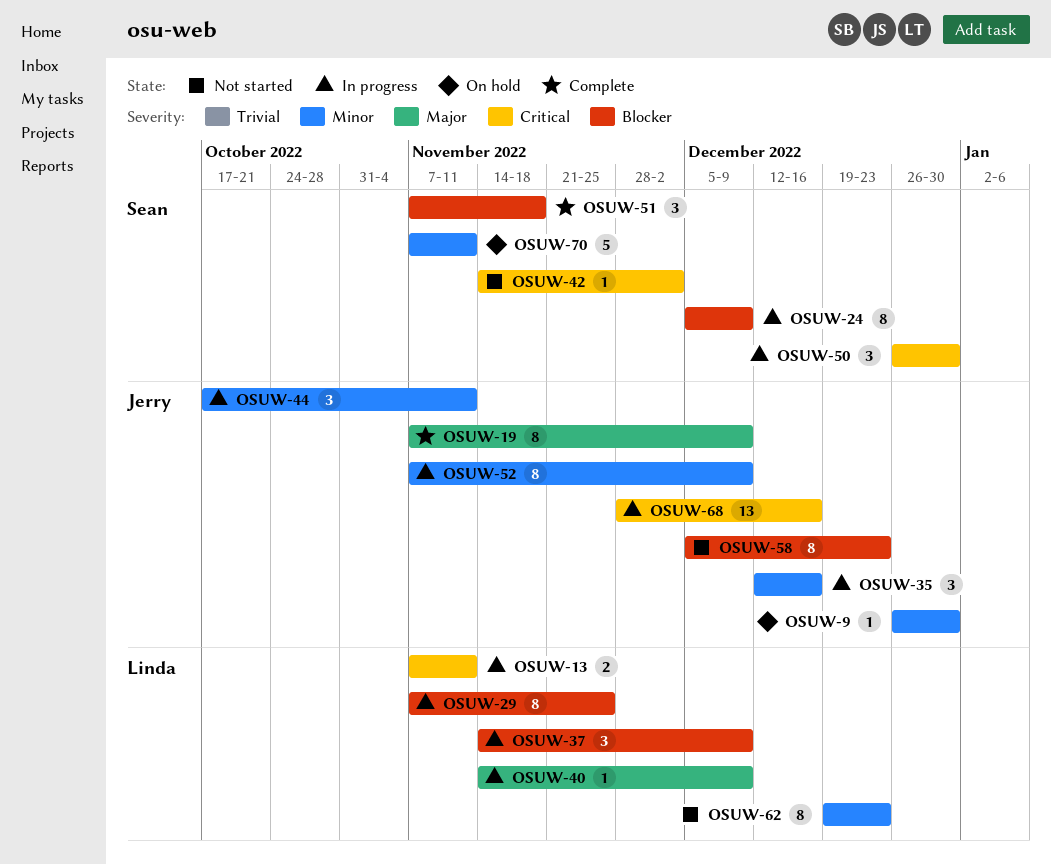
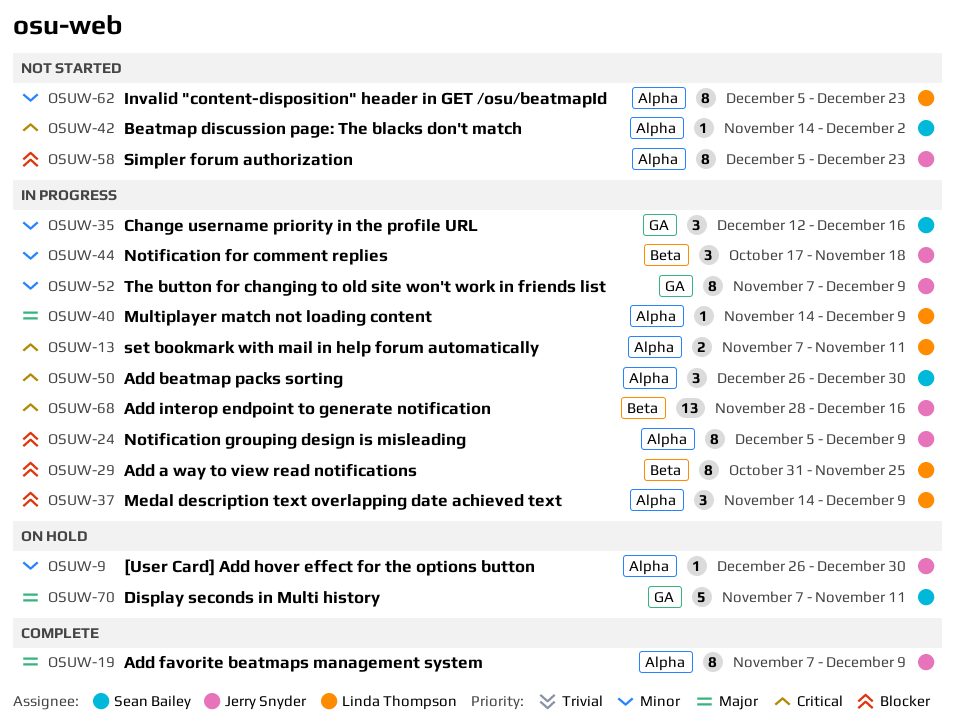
OSUW-24, owner: Sean Bailey -> Jerry Snyder
OSUW-29, start: Nov 7 -> Oct 31
OSUW-35, owner: Jerry Snyder -> Sean Bailey
OSUW-44, due: Nov 11 -> Nov 18
OSUW-51: present -> none
OSUW-62, start: Dec 19 -> Dec 5
OSUW-70, priority: Minor -> Major

